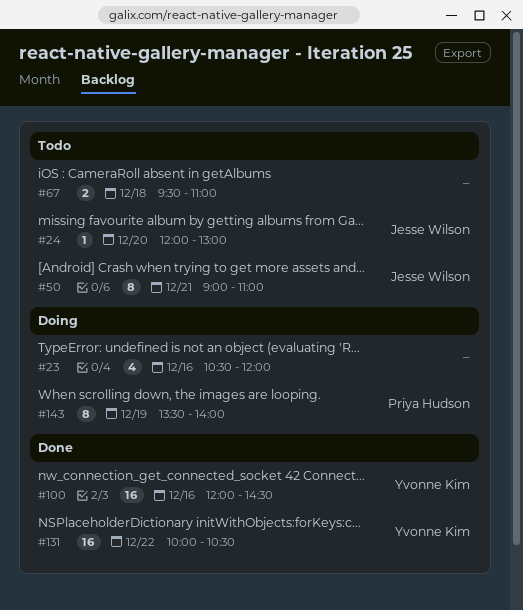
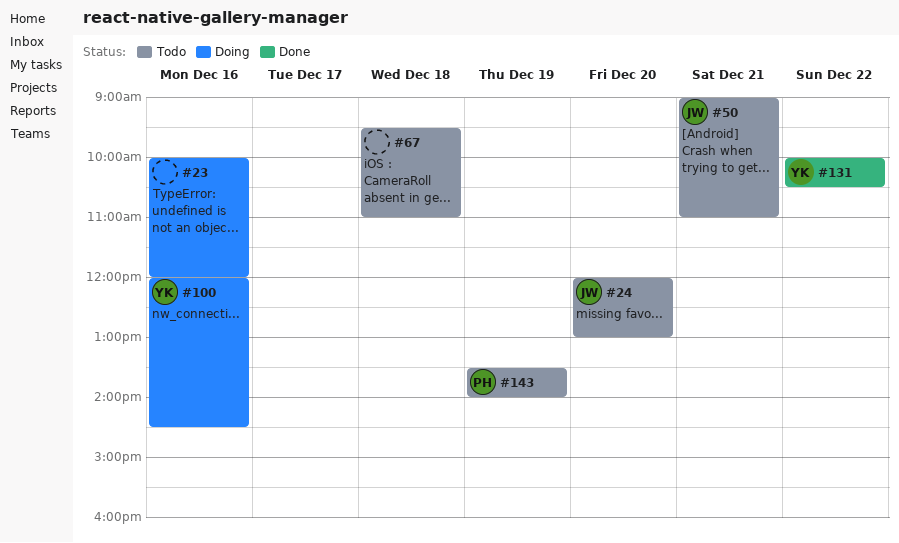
#23, begins: 10:30 -> 10:00
#100, status: Done -> Doing
#143, status: Doing -> Todo

